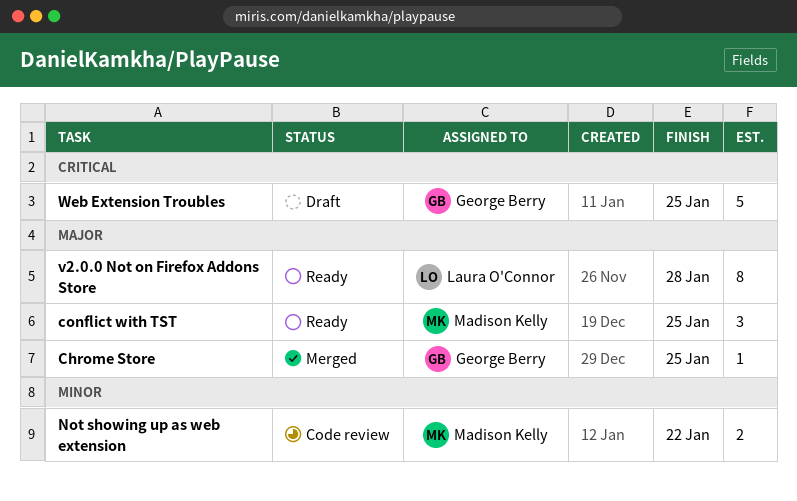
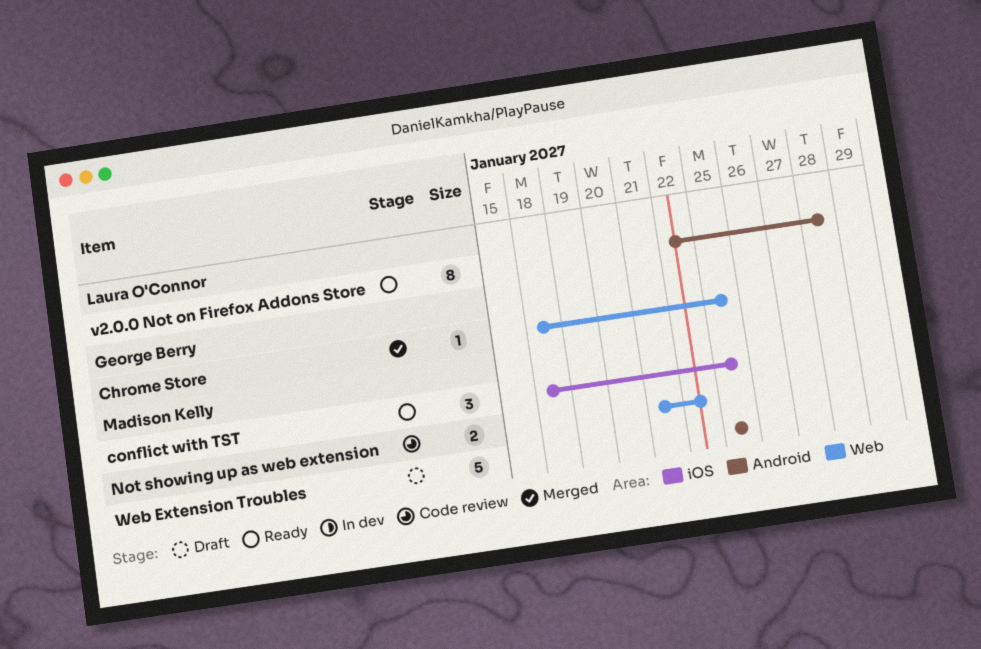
Web Extension Troubles, owner: George Berry -> Madison Kelly

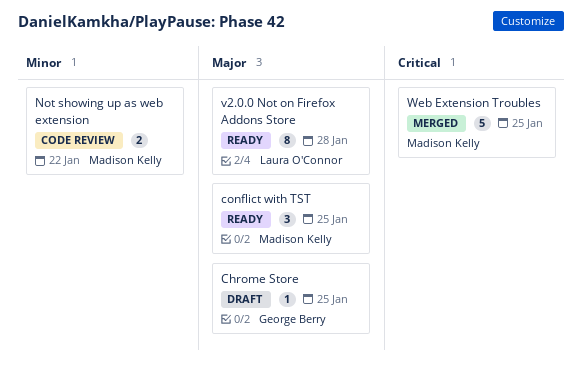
Chrome Store, status: Merged -> Draft
Web Extension Troubles, status: Draft -> Merged

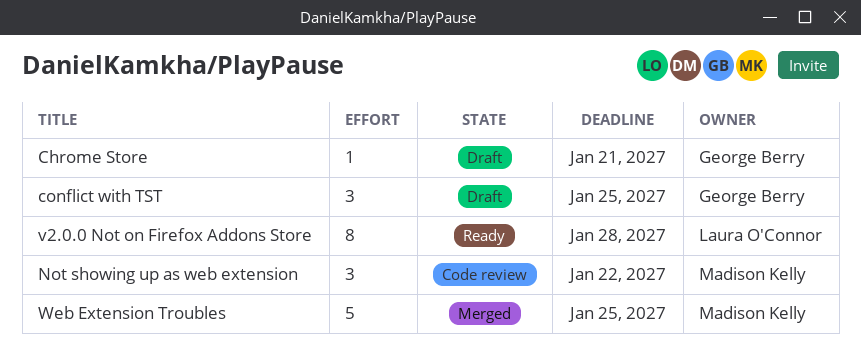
Chrome Store, due: Jan 25 -> Jan 21
conflict with TST, status: Ready -> Draft
conflict with TST, owner: Madison Kelly -> George Berry
Not showing up as web extension, estimate: 2 -> 3

